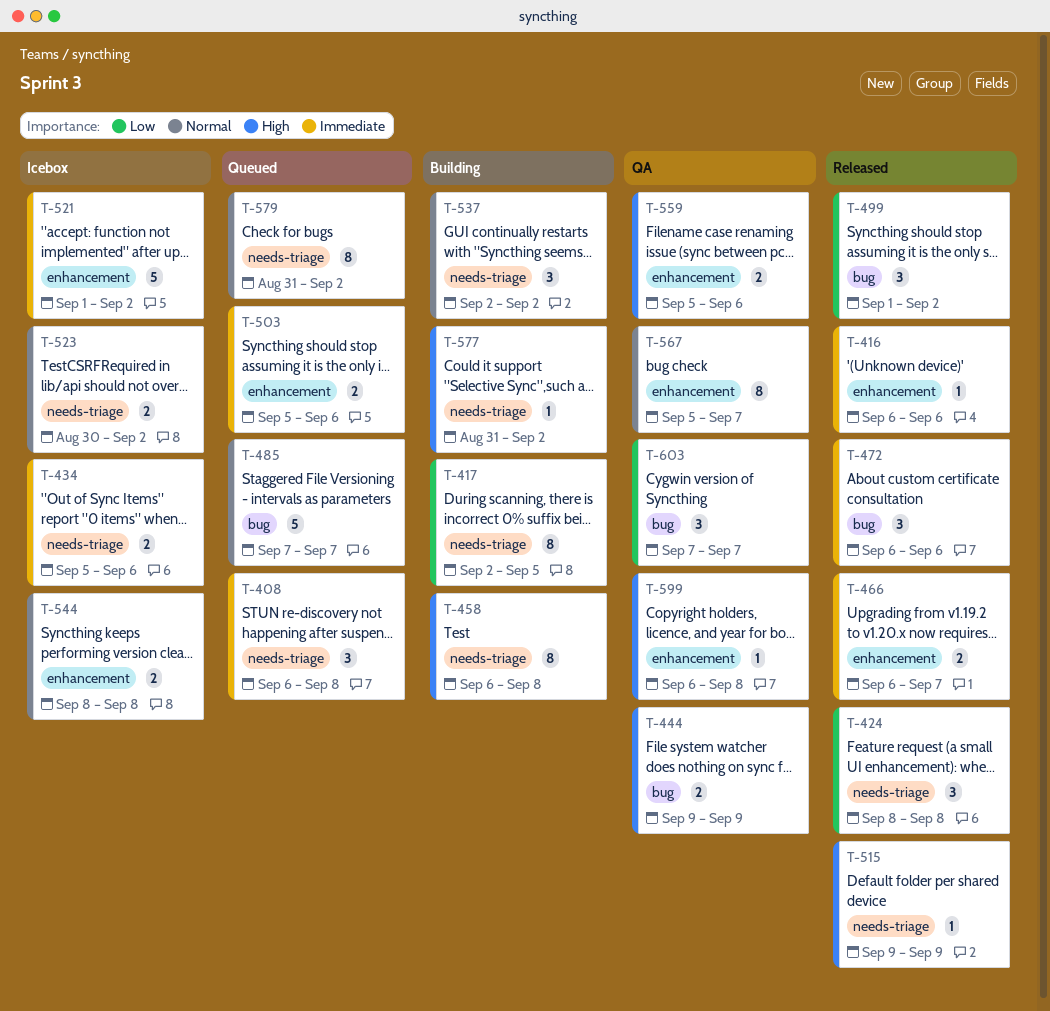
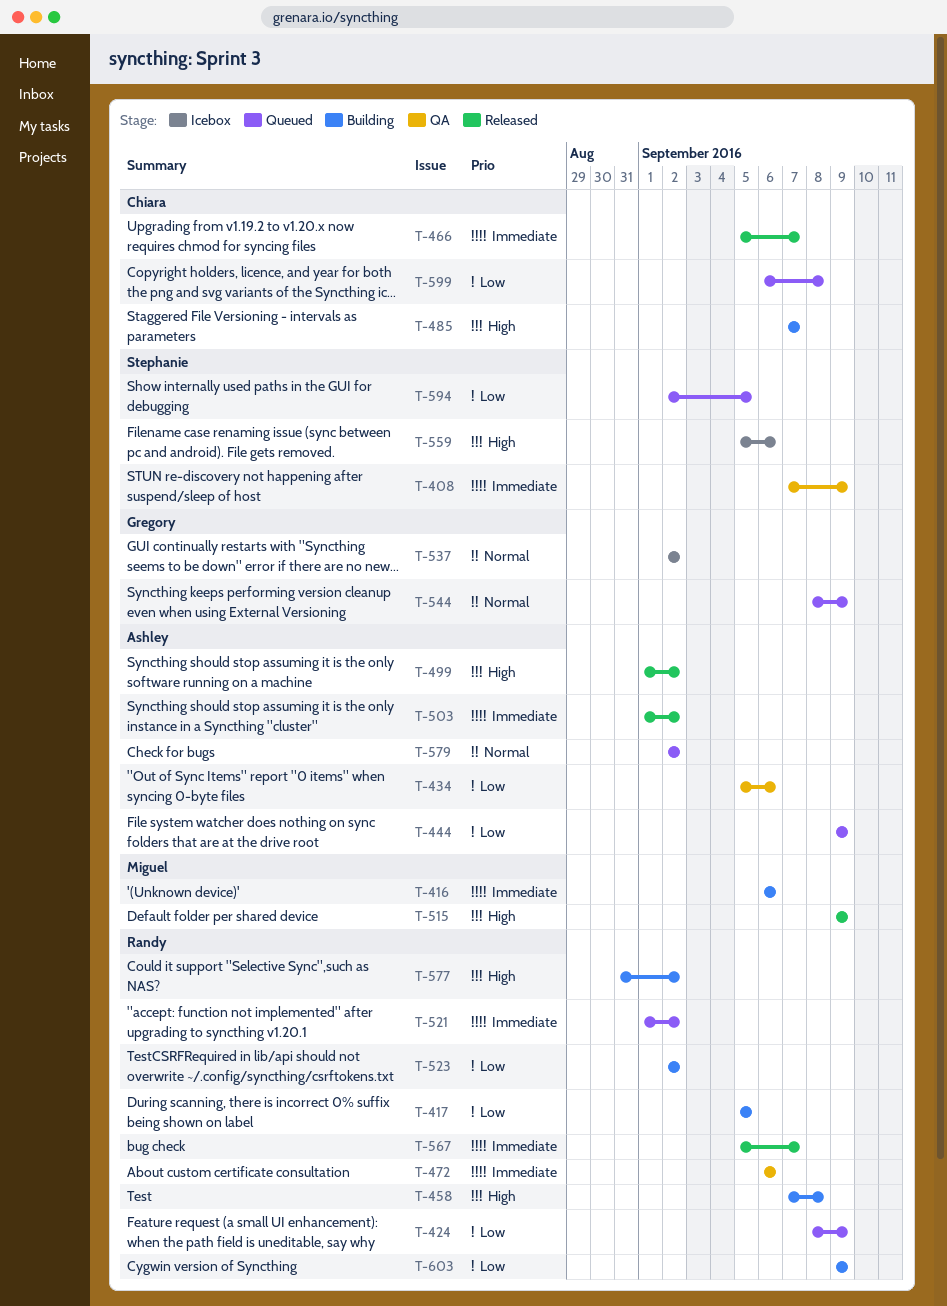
T-408, status: Queued -> QA
T-408, start: Sep 6 -> Sep 7
T-408, due: Sep 8 -> Sep 9
T-416, status: Released -> Building
T-417, start: Sep 2 -> Sep 5
T-424, status: Released -> Queued
T-424, due: Sep 8 -> Sep 9
T-434, status: Icebox -> QA
T-434, priority: Immediate -> Low
T-444, status: QA -> Queued
T-444, priority: High -> Low
T-458, start: Sep 6 -> Sep 7
T-466, start: Sep 6 -> Sep 5
T-472, status: Released -> QA
T-485, status: Queued -> Building
T-485, priority: Normal -> High
T-499, priority: Low -> High
T-503, status: Queued -> Released
T-503, start: Sep 5 -> Sep 1
T-503, due: Sep 6 -> Sep 2
T-521, status: Icebox -> Queued
T-523, status: Icebox -> Building
T-523, priority: Normal -> Low
T-523, start: Aug 30 -> Sep 2
T-537, status: Building -> Icebox
T-544, status: Icebox -> Queued
T-544, due: Sep 8 -> Sep 9
T-559, status: QA -> Icebox
T-567, status: QA -> Released
T-567, priority: Normal -> Immediate
T-579, start: Aug 31 -> Sep 2
T-594: none -> present
T-599, status: QA -> Queued
T-599, priority: High -> Low
T-603, status: QA -> Building
T-603, start: Sep 7 -> Sep 9
T-603, due: Sep 7 -> Sep 9

